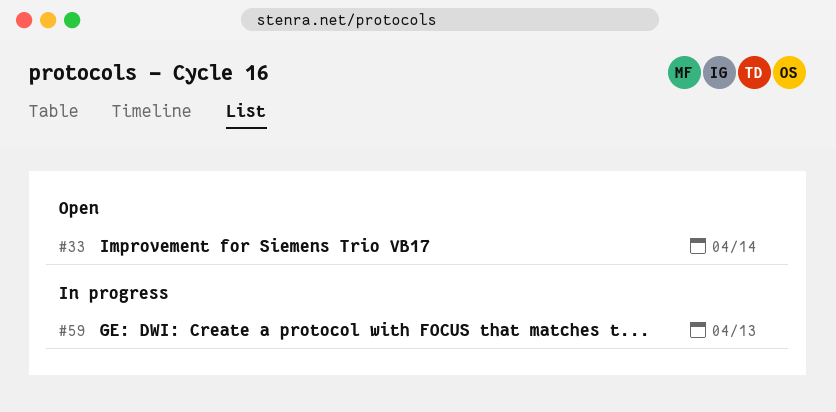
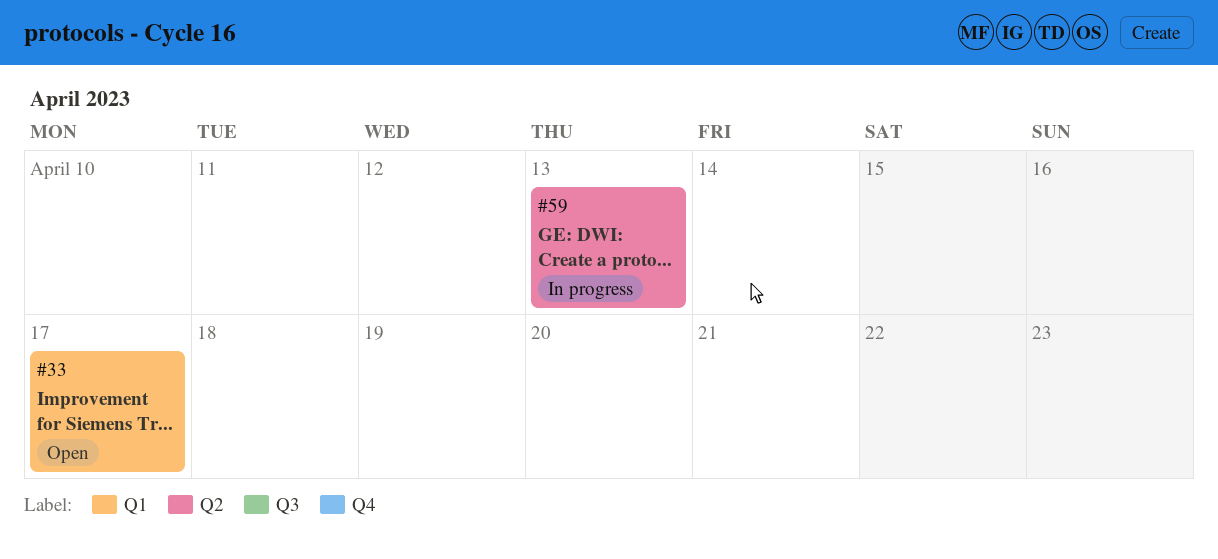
#33, due: Apr 14 -> Apr 17

